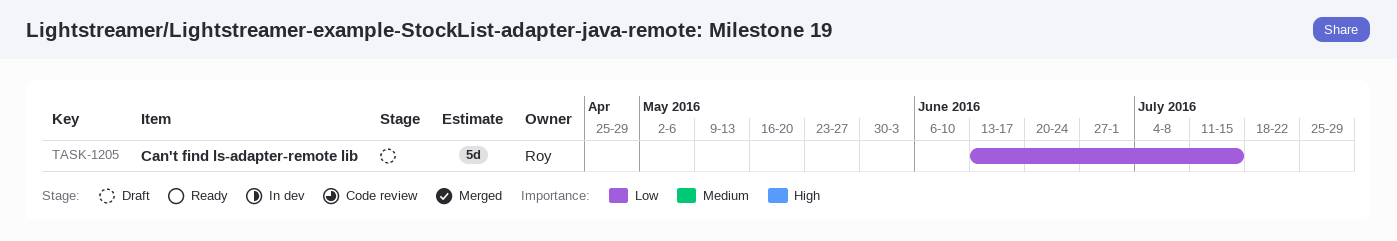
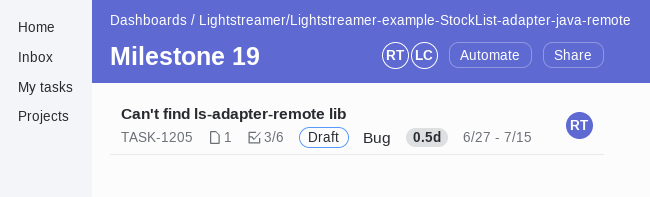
TASK-1205, estimate: 5d -> 0.5d
TASK-1205, start: Jun 13 -> Jun 27

